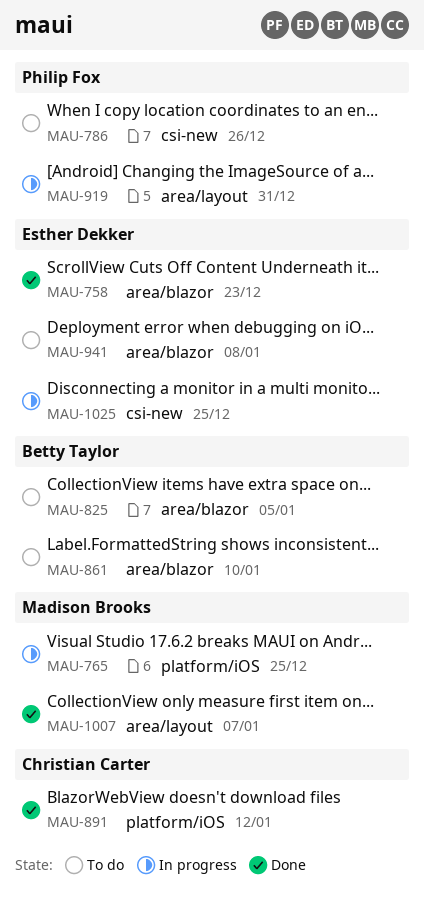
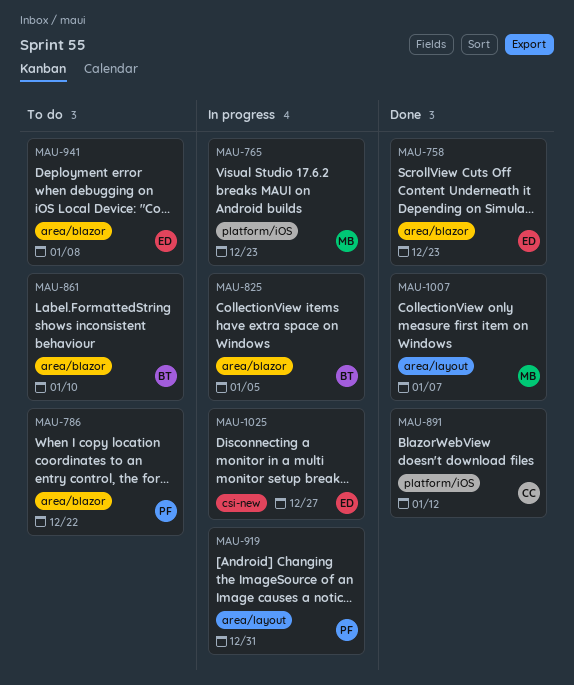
MAU-765, due: Dec 25 -> Dec 23
MAU-786, label: csi-new -> area/blazor
MAU-786, due: Dec 26 -> Dec 22
MAU-825, status: To do -> In progress
MAU-1025, due: Dec 25 -> Dec 27

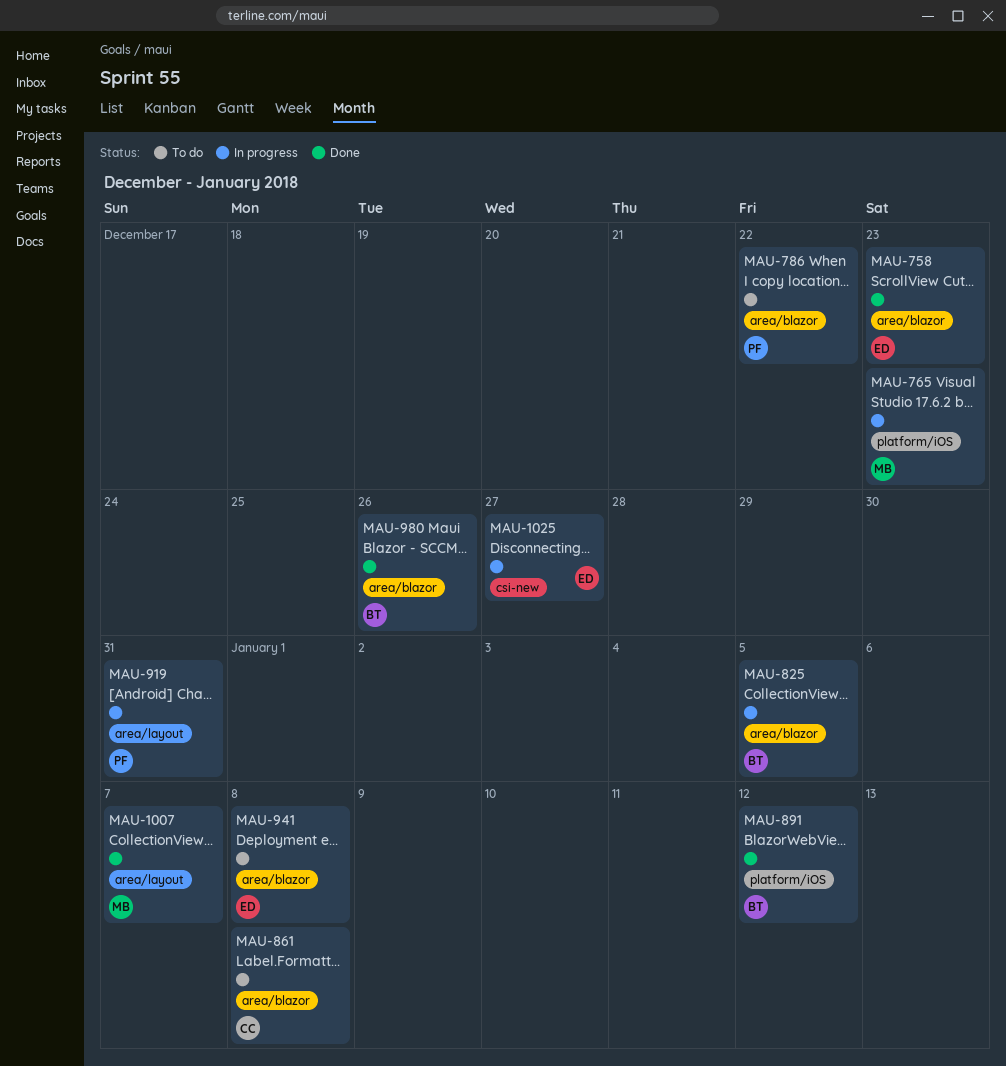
MAU-861, owner: BT -> CC
MAU-861, due: Jan 10 -> Jan 8
MAU-891, owner: CC -> BT
MAU-980: none -> present

